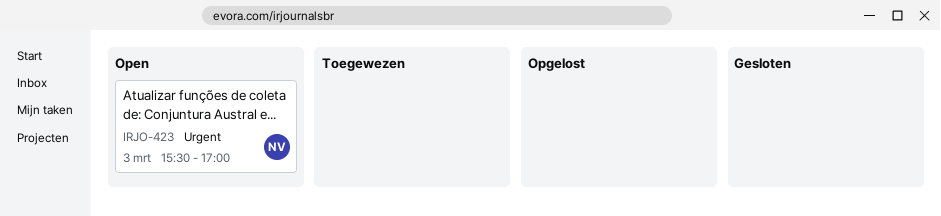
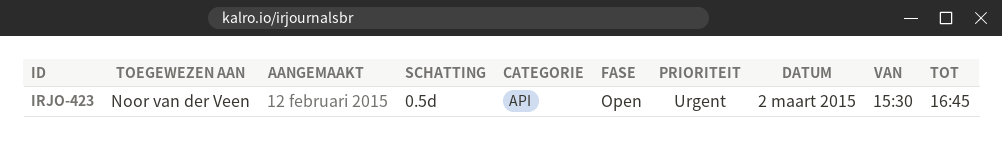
IRJO-423, day: Mar 3 -> Mar 2
IRJO-423, ends: 17:00 -> 16:45

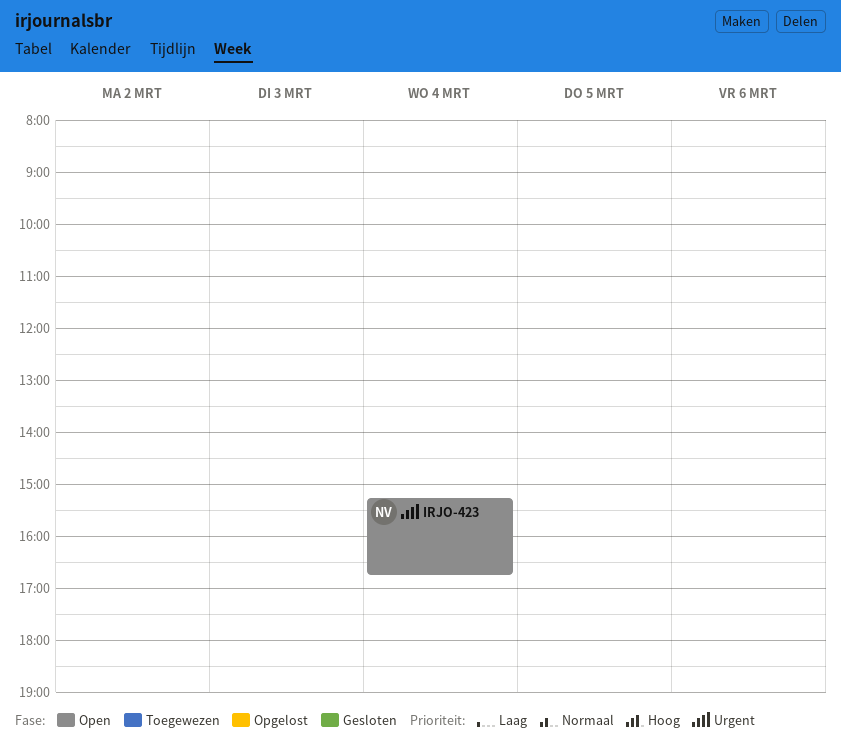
IRJO-423, day: Mar 2 -> Mar 4
IRJO-423, begins: 15:30 -> 15:15

